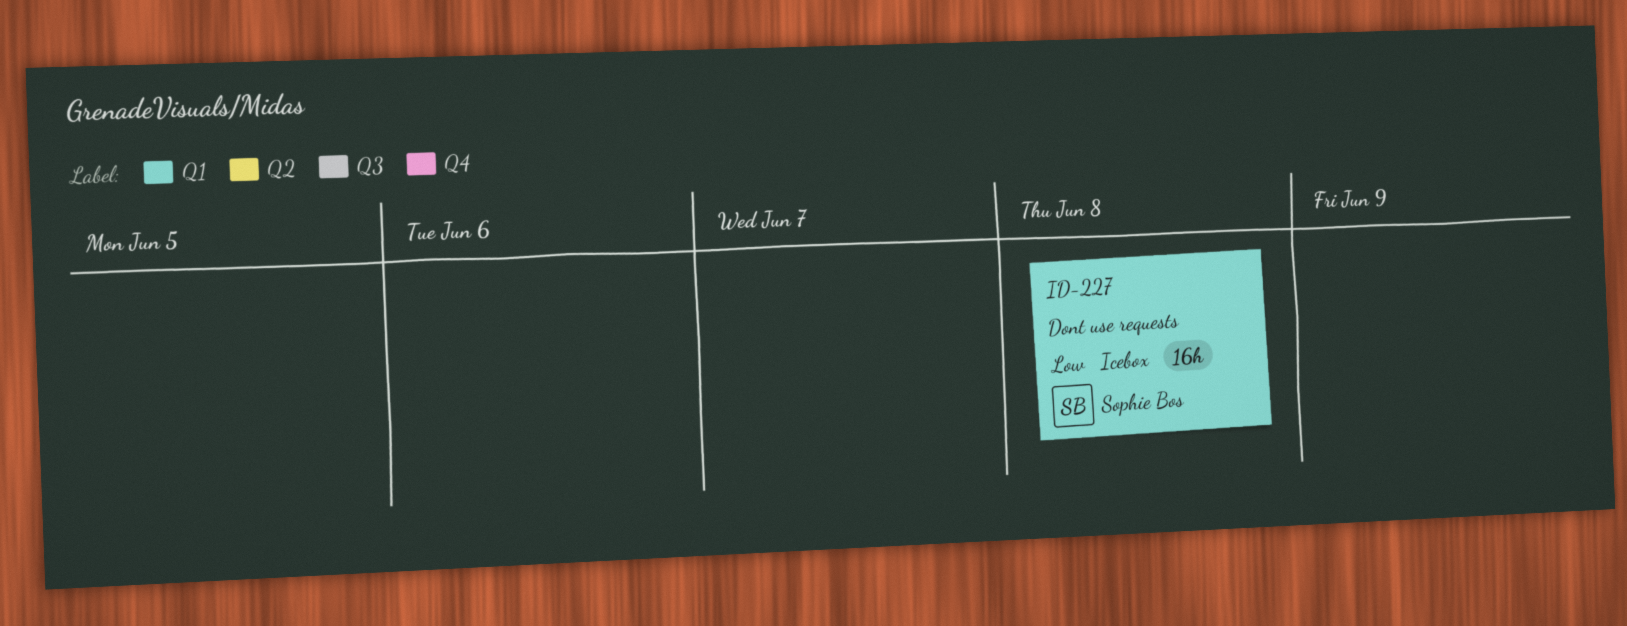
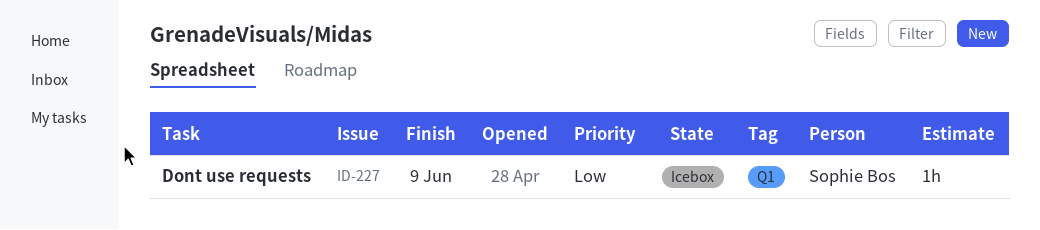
ID-227, estimate: 16h -> 1h
ID-227, due: Jun 8 -> Jun 9

